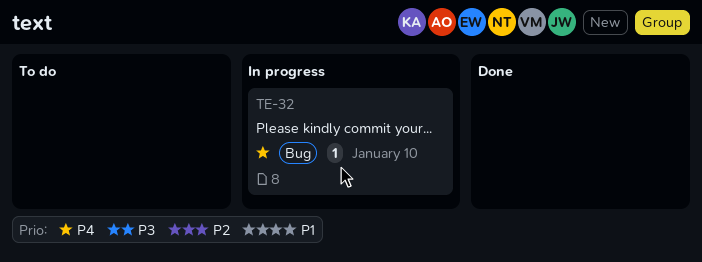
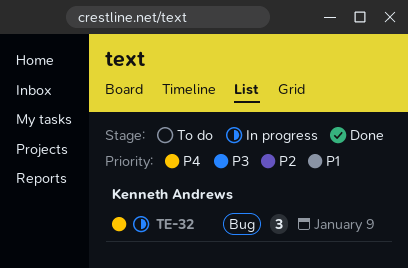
TE-32, estimate: 1 -> 3
TE-32, due: Jan 10 -> Jan 9

